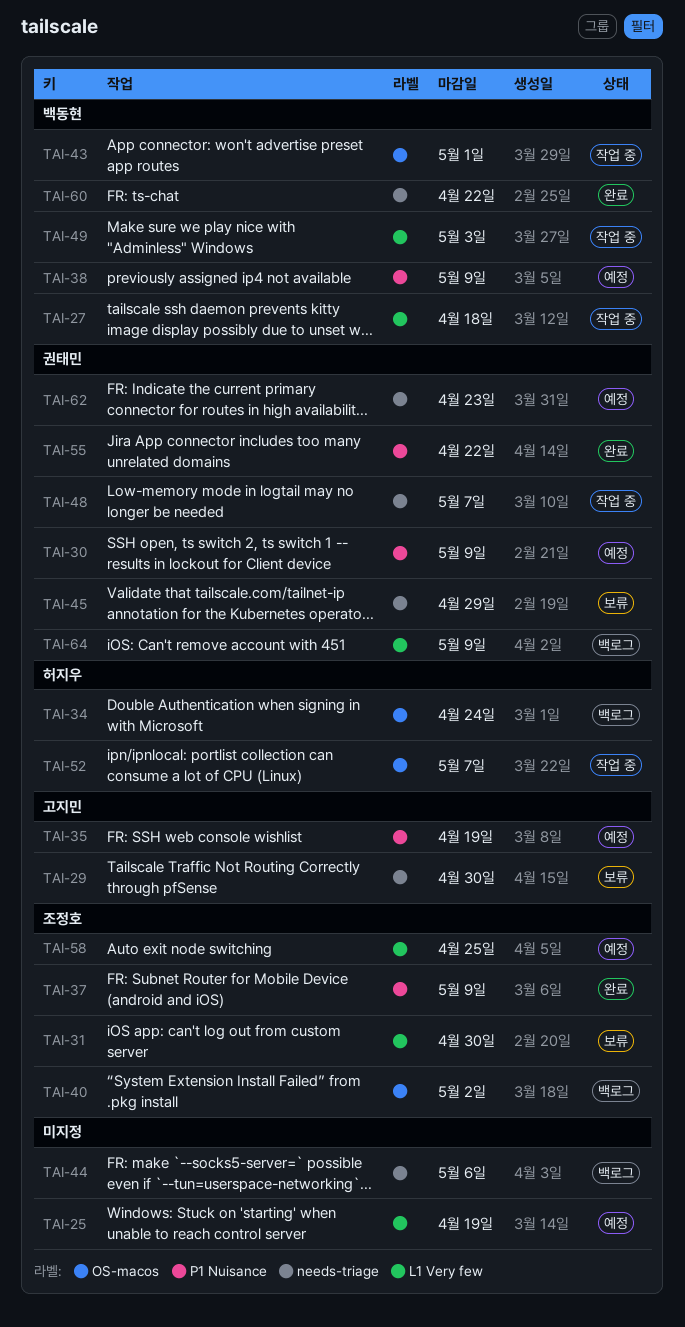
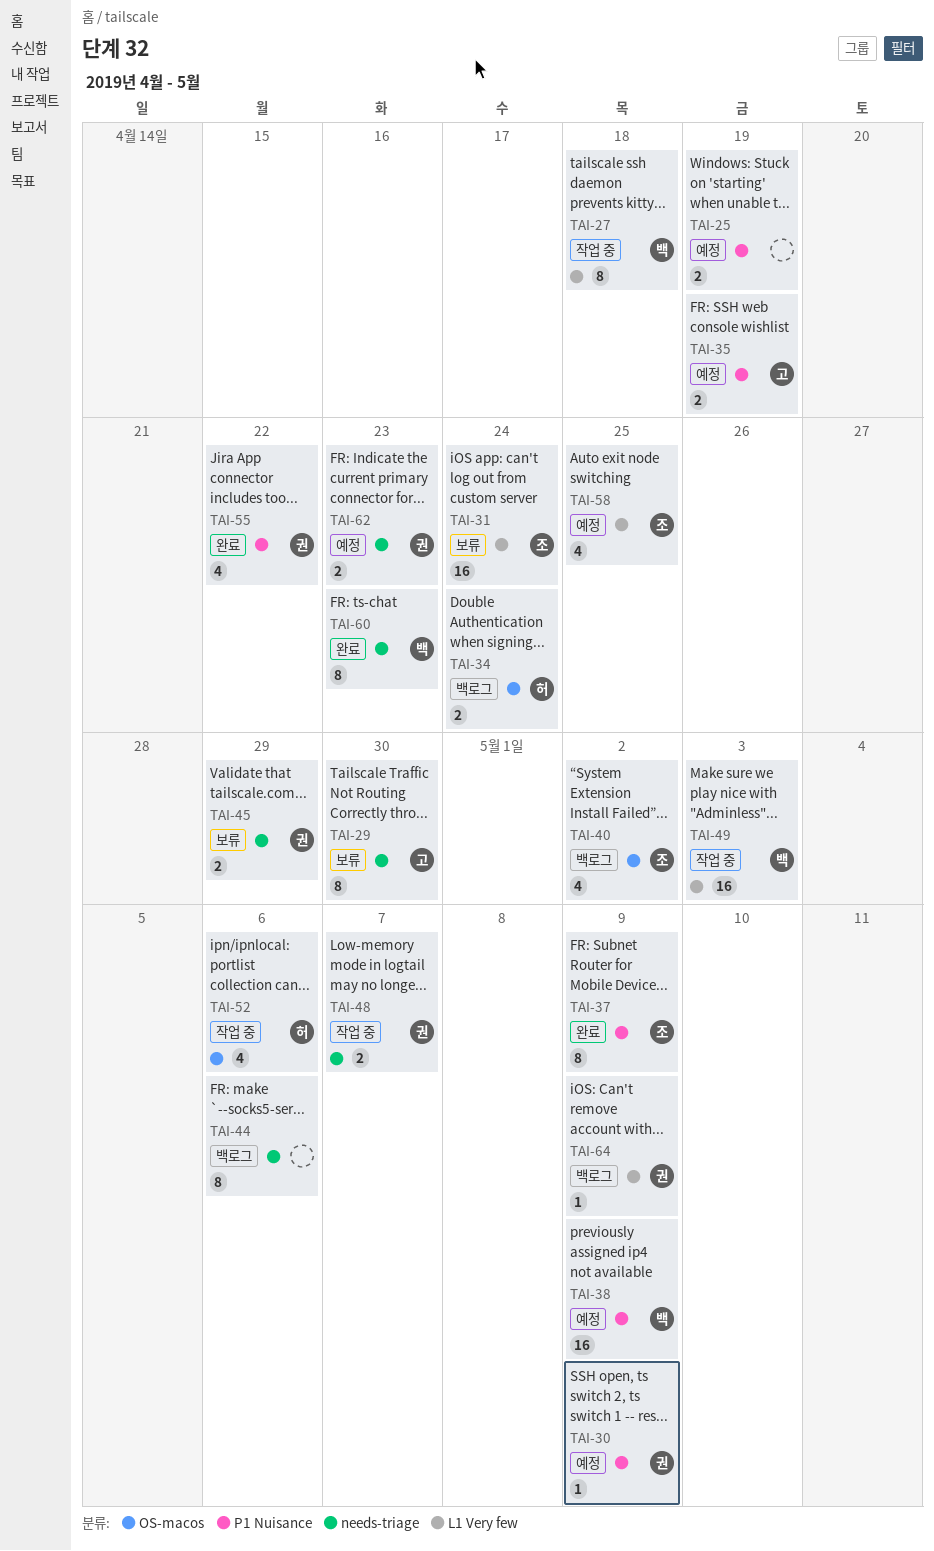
TAI-25, label: L1 Very few -> P1 Nuisance
TAI-31, due: Apr 30 -> Apr 24
TAI-43: present -> none
TAI-52, due: May 7 -> May 6
TAI-60, due: Apr 22 -> Apr 23

